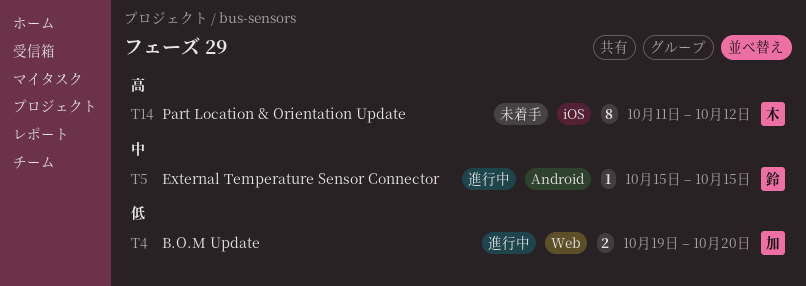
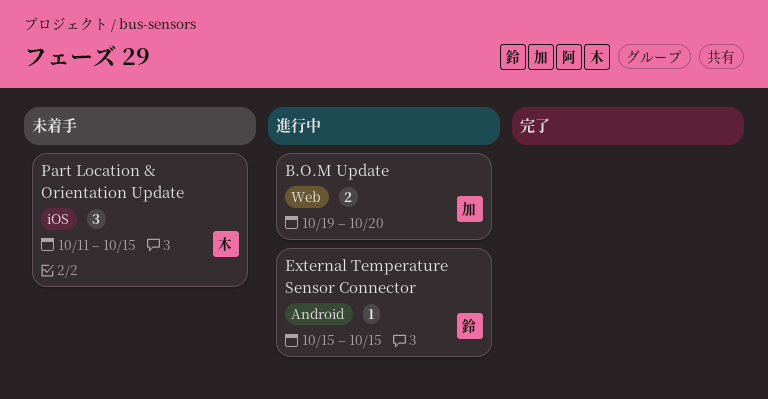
Part Location & Orientation Update, estimate: 8 -> 3
Part Location & Orientation Update, due: Oct 12 -> Oct 15

